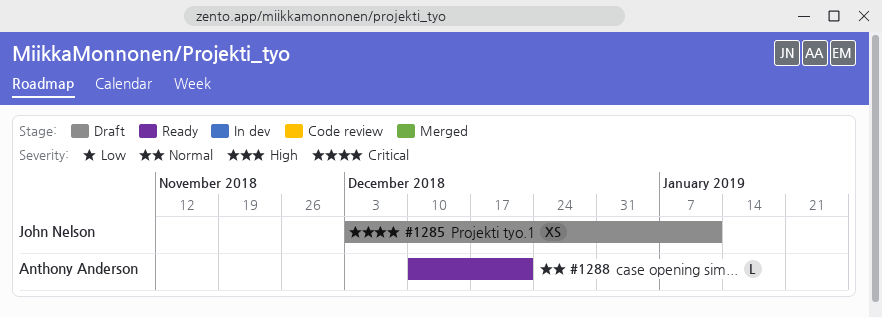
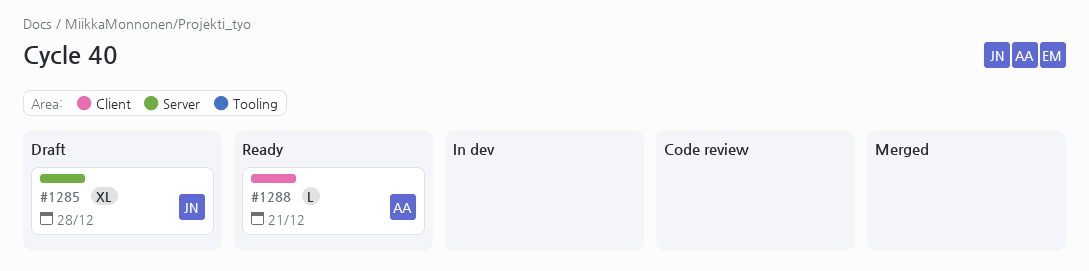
#1285, estimate: XS -> XL
#1285, due: Jan 11 -> Dec 28

